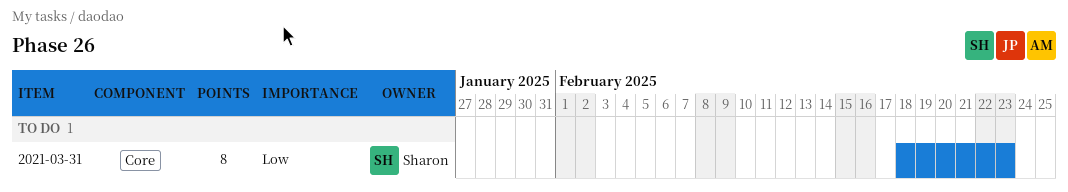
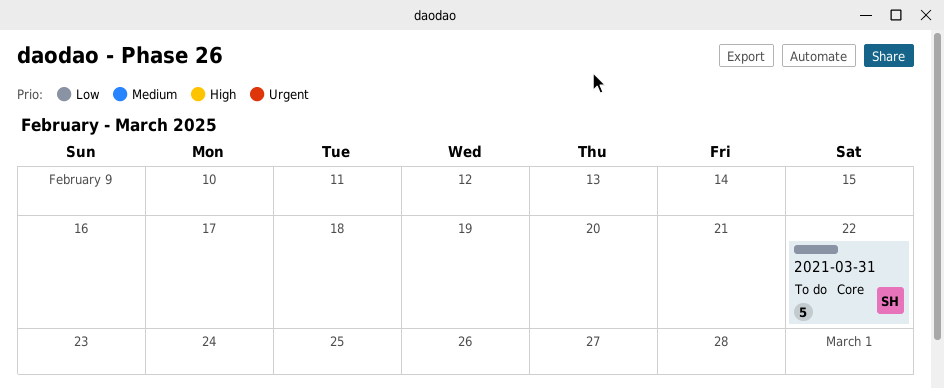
2021-03-31, estimate: 8 -> 5
2021-03-31, due: Feb 23 -> Feb 22

